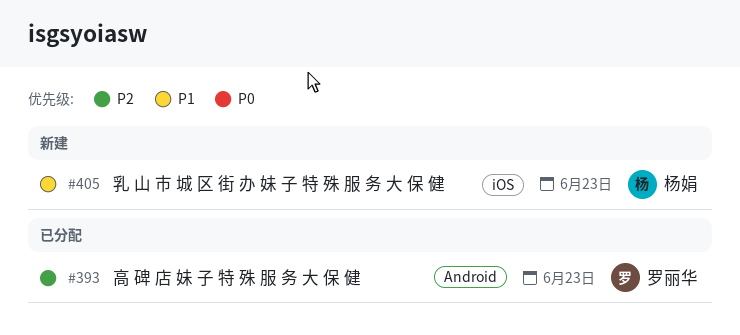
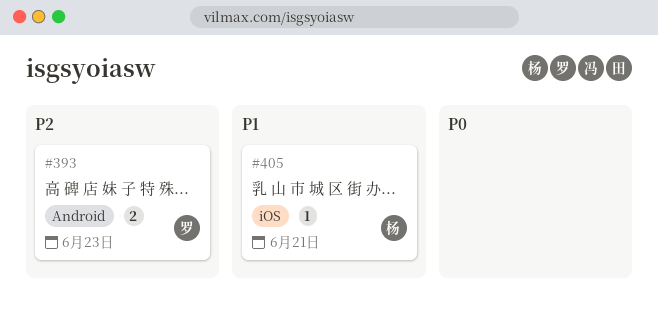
#405, due: Jun 23 -> Jun 21

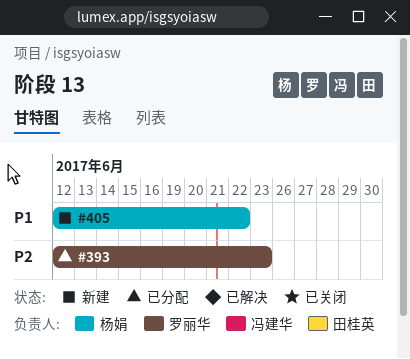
#405, due: Jun 21 -> Jun 22

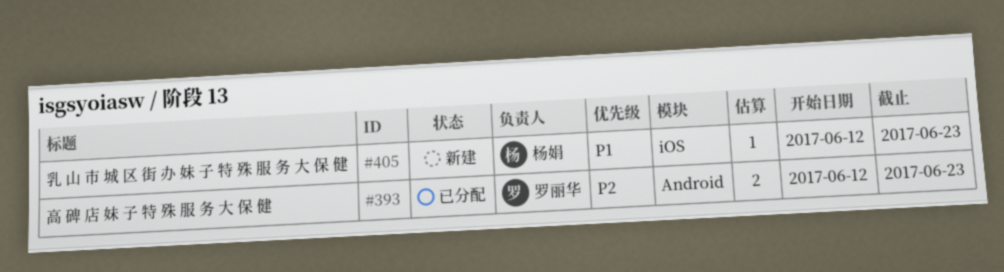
#405, due: Jun 22 -> Jun 23

